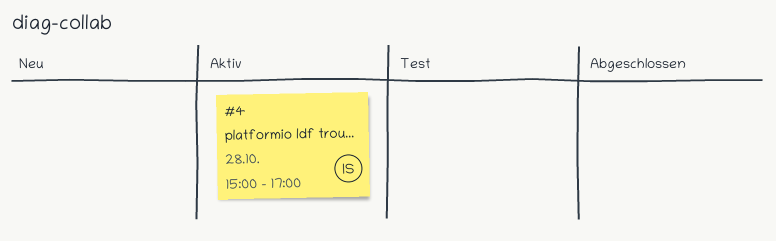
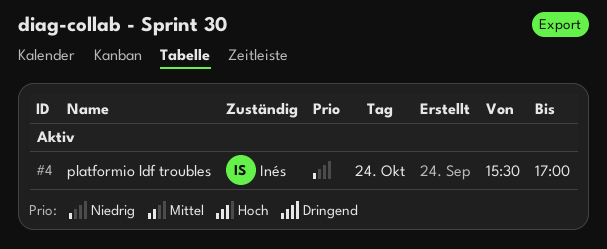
#4, day: Oct 28 -> Oct 24
#4, begins: 15:00 -> 15:30

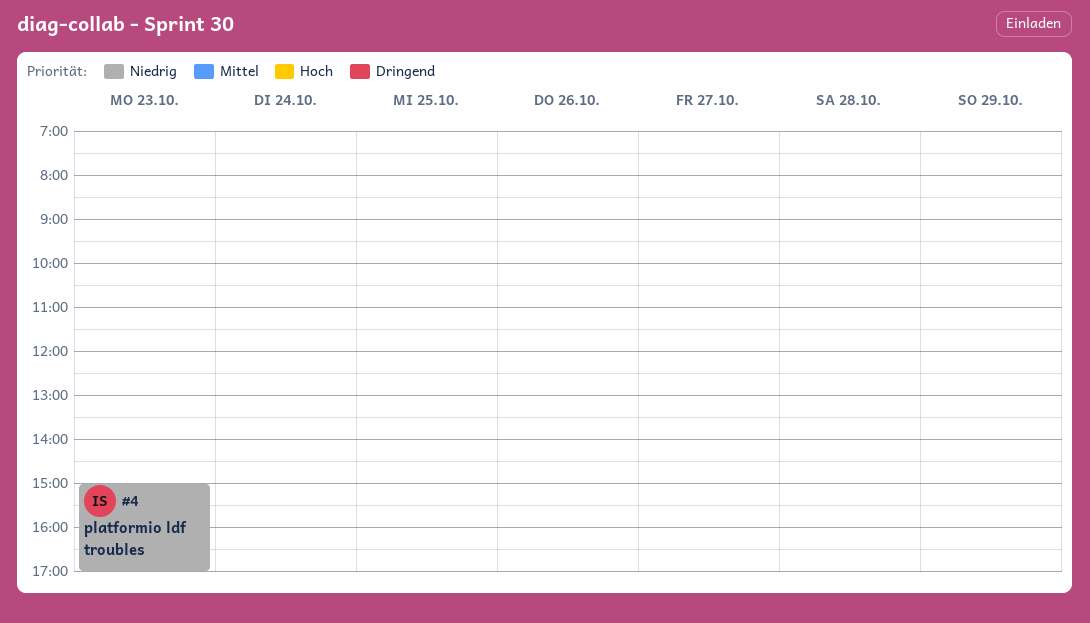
#4, day: Oct 24 -> Oct 23
#4, begins: 15:30 -> 15:00

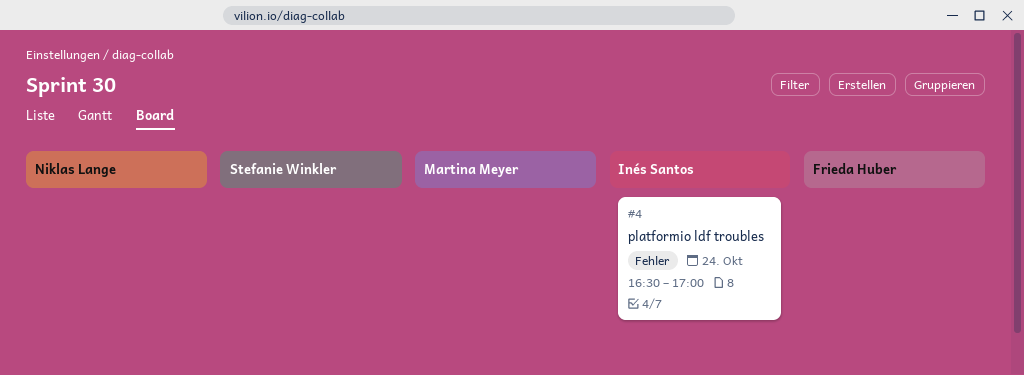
#4, day: Oct 23 -> Oct 24
#4, begins: 15:00 -> 16:30

